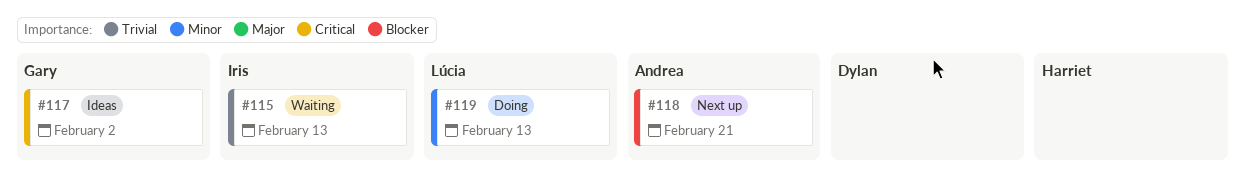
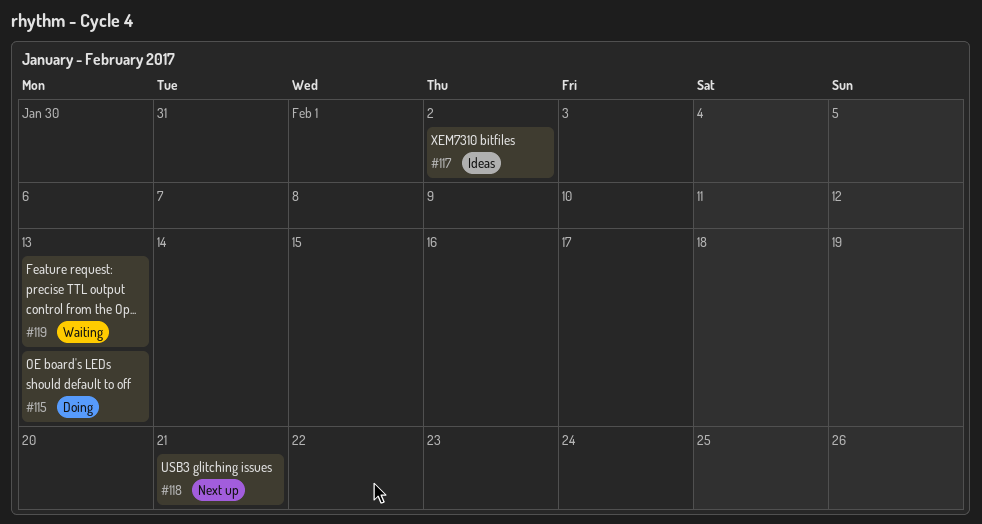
#115, status: Waiting -> Doing
#119, status: Doing -> Waiting

